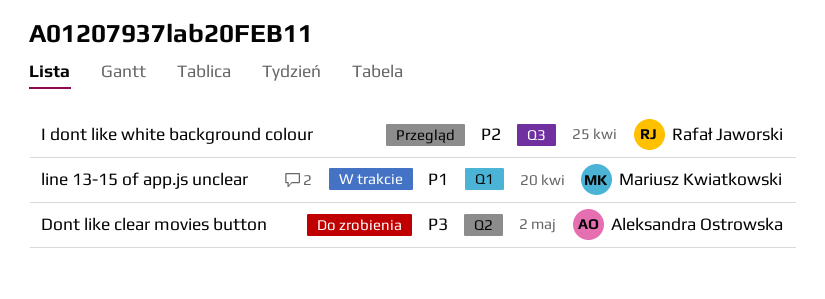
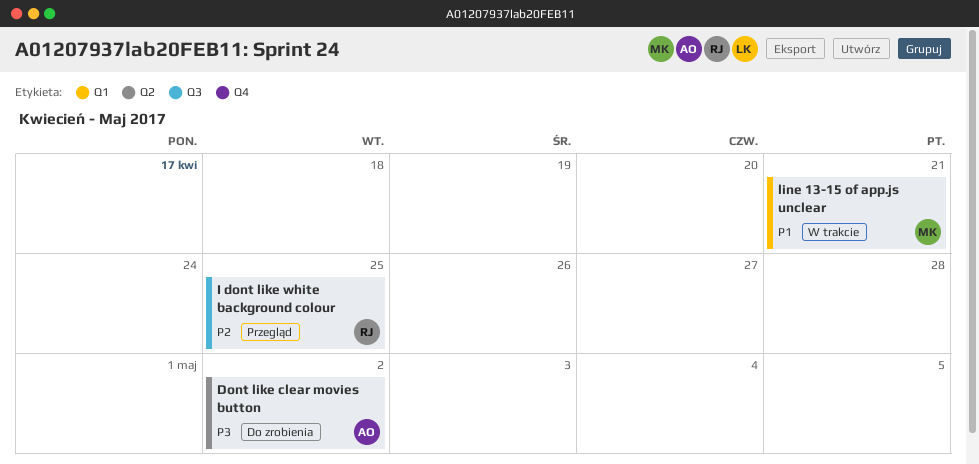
line 13-15 of app.js unclear, due: Apr 20 -> Apr 21

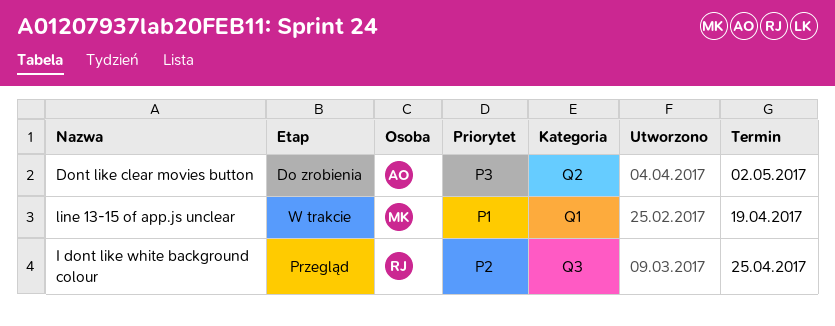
line 13-15 of app.js unclear, due: Apr 21 -> Apr 19

